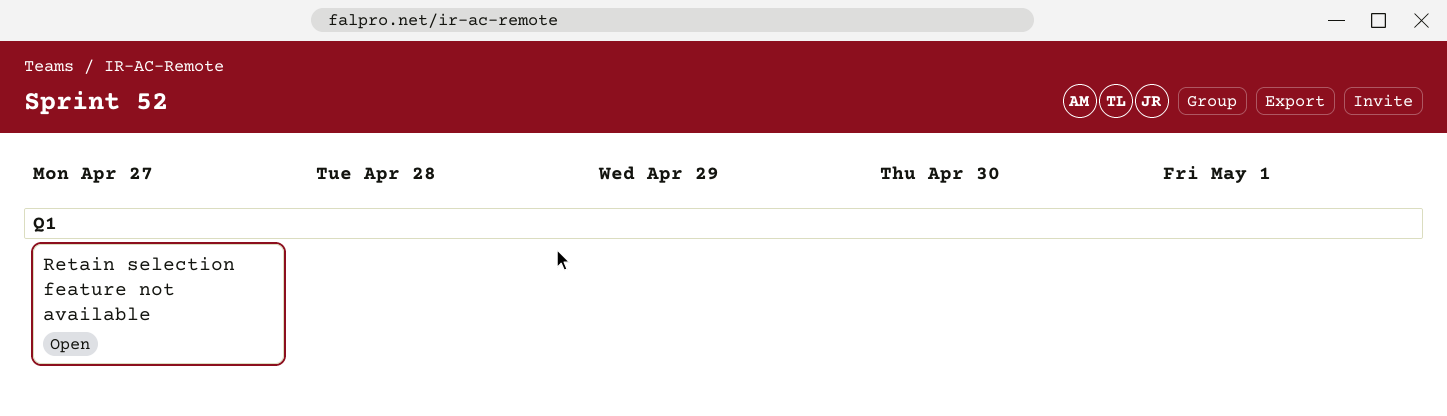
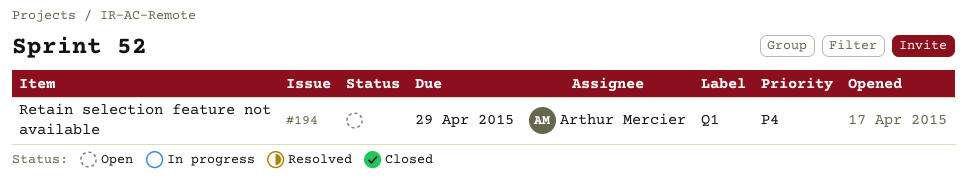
Retain selection feature not available, due: Apr 27 -> Apr 29

